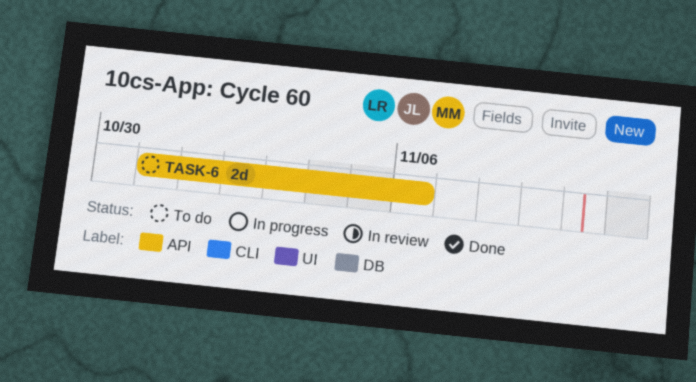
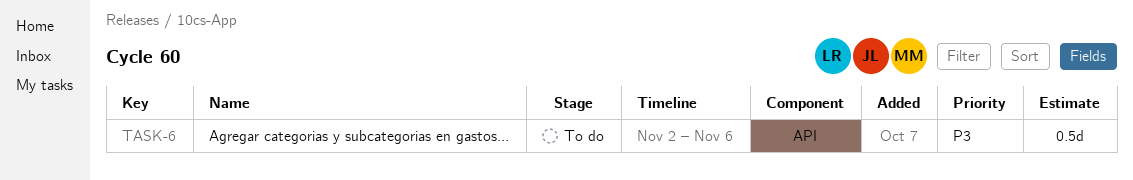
TASK-6, estimate: 2d -> 0.5d
TASK-6, start: Oct 31 -> Nov 2

